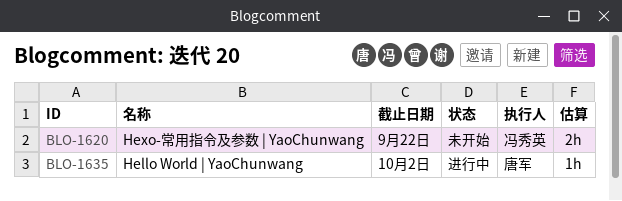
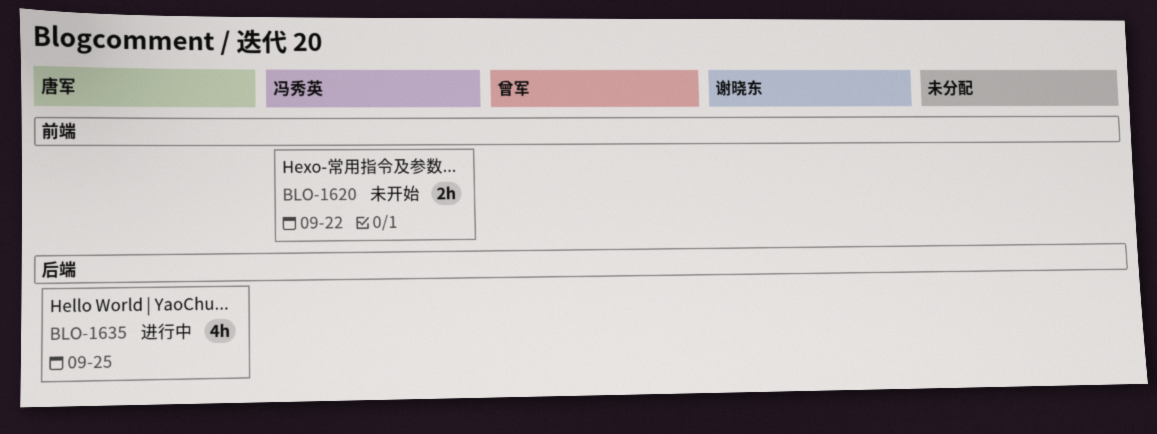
BLO-1635, estimate: 1h -> 4h
BLO-1635, due: Oct 2 -> Sep 25

